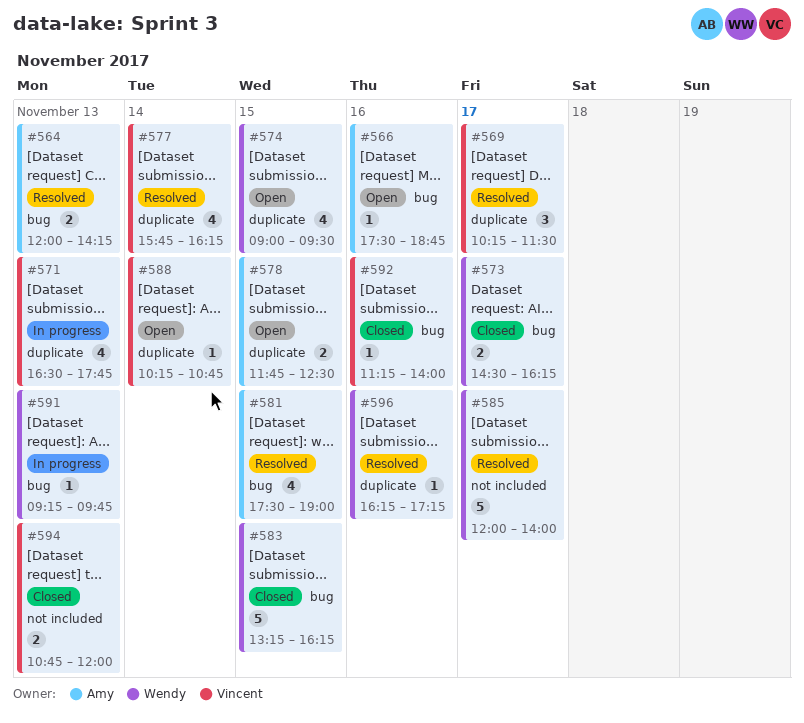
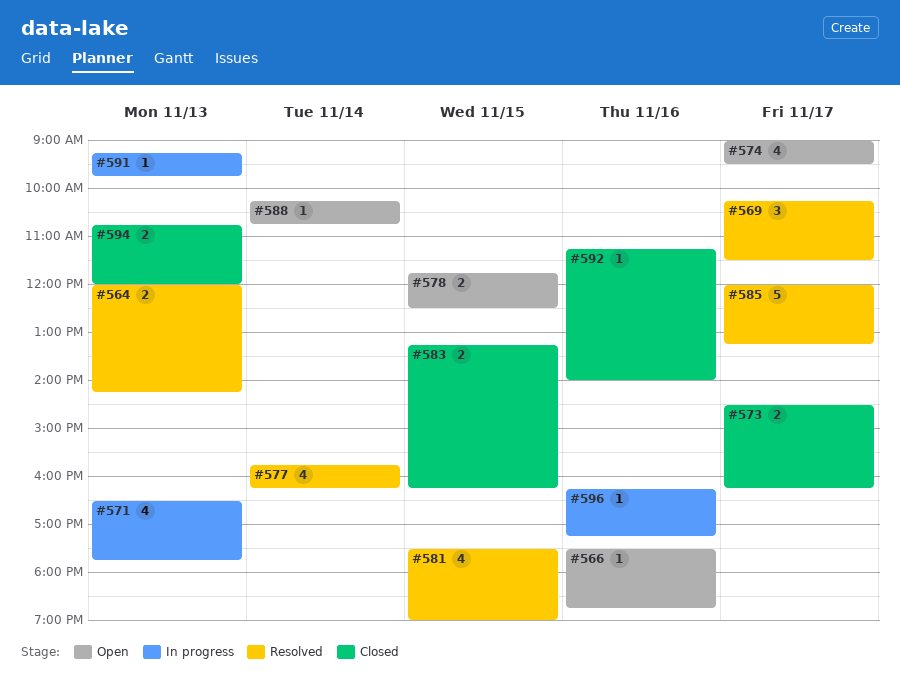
#574, day: Nov 15 -> Nov 17
#583, estimate: 5 -> 2
#585, ends: 14:00 -> 13:15
#596, status: Resolved -> In progress

